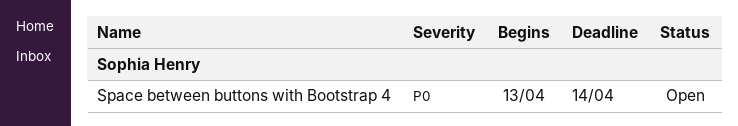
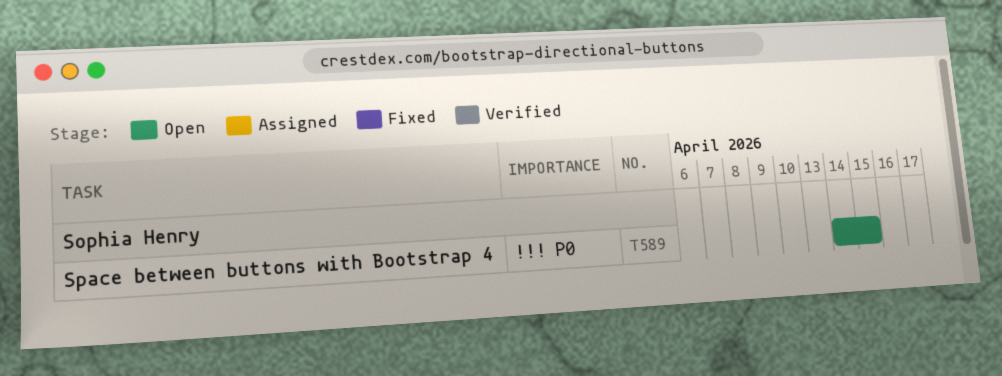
Space between buttons with Bootstrap 4, start: Apr 13 -> Apr 14
Space between buttons with Bootstrap 4, due: Apr 14 -> Apr 15

